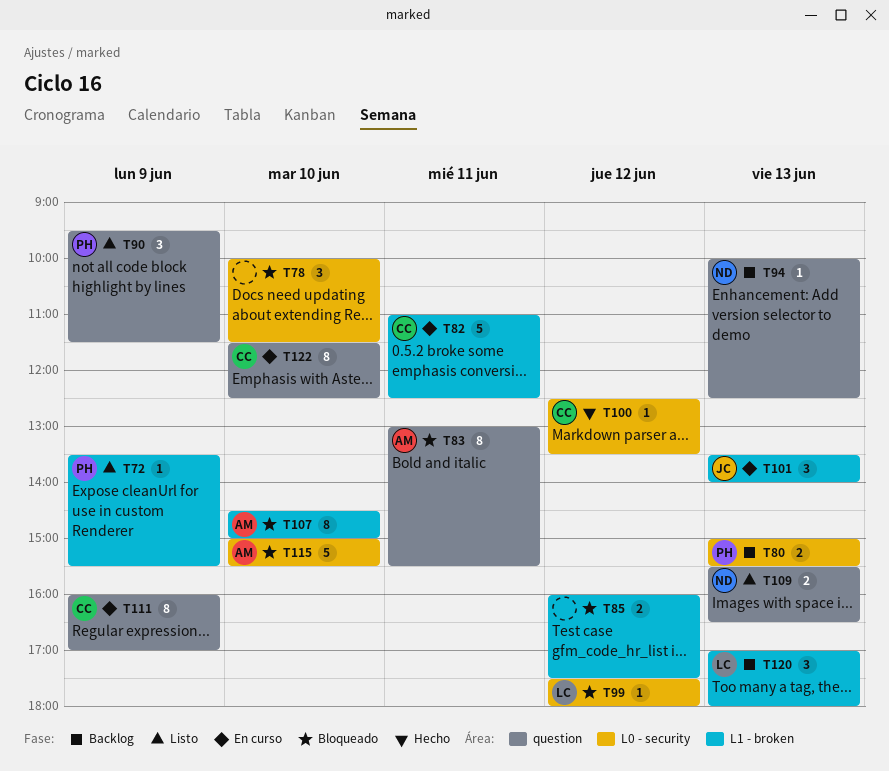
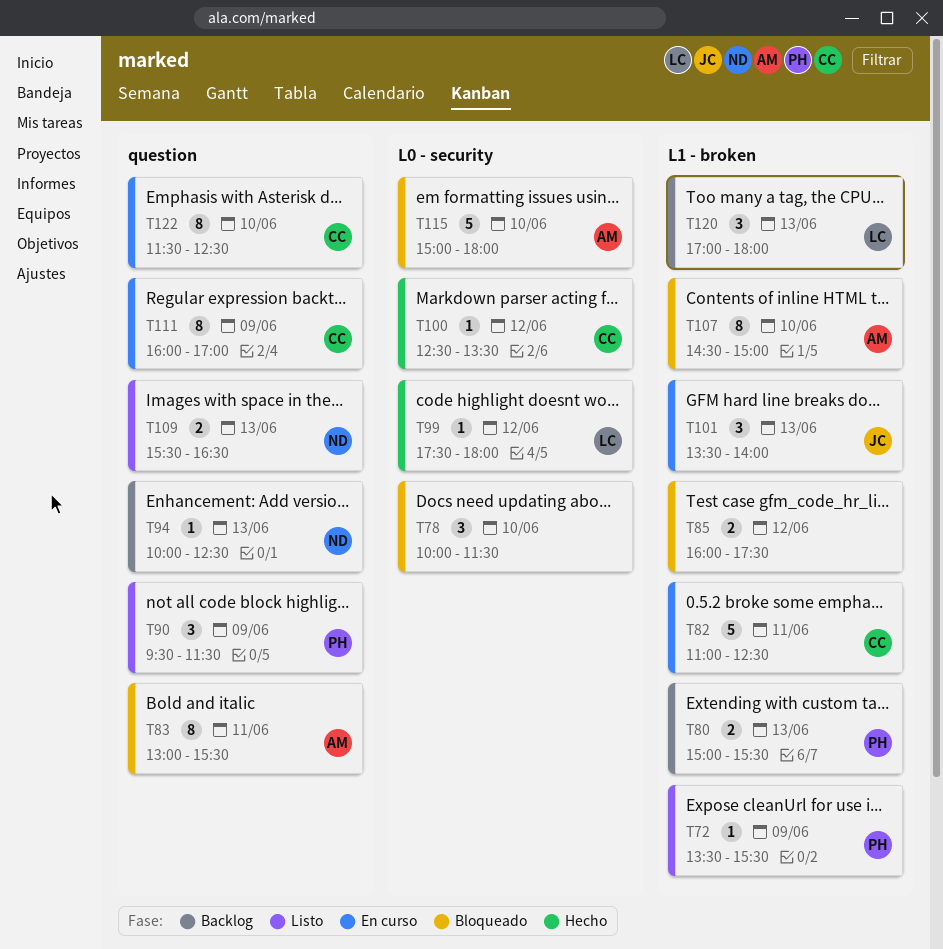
T80, label: L0 - security -> L1 - broken
T99, status: Bloqueado -> Hecho
T115, ends: 15:30 -> 18:00

